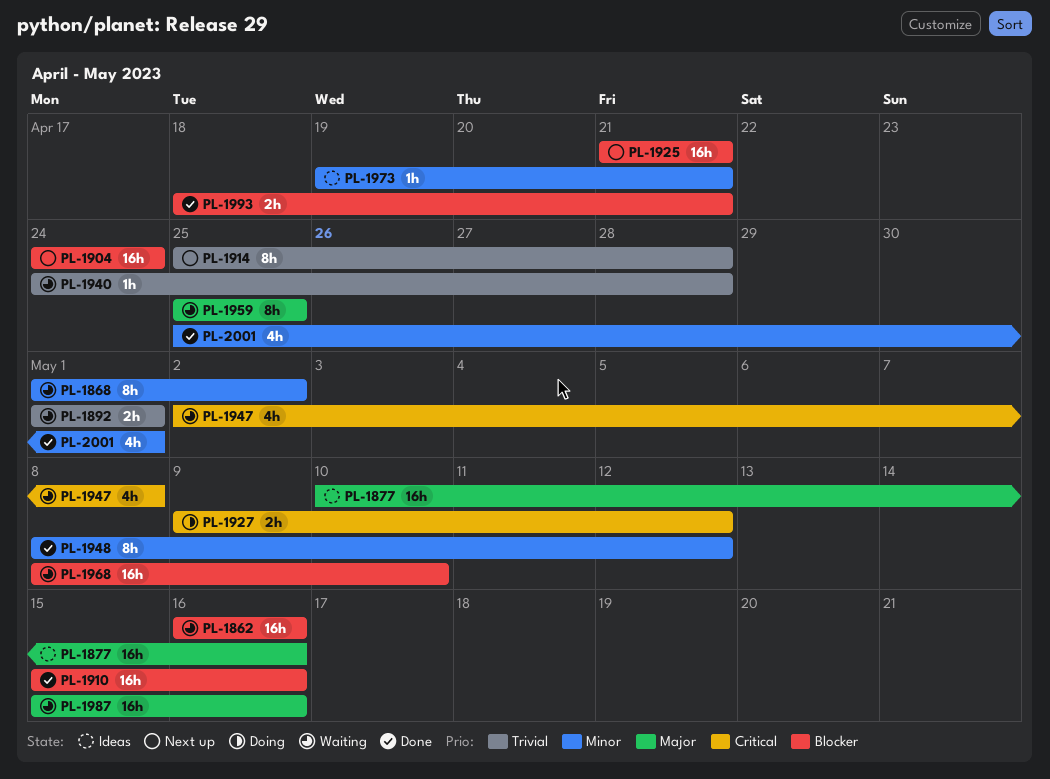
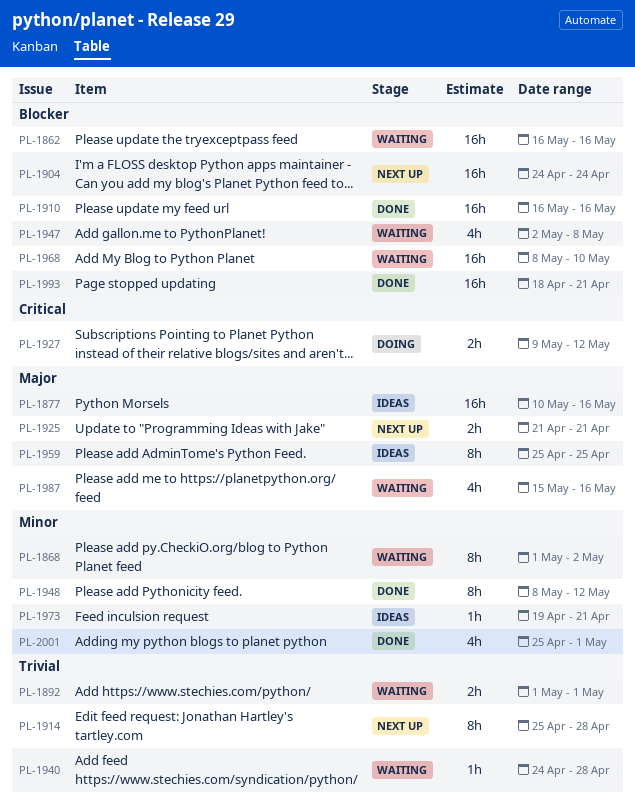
PL-1910, start: May 15 -> May 16
PL-1925, priority: Blocker -> Major
PL-1925, estimate: 16h -> 2h
PL-1947, priority: Critical -> Blocker
PL-1959, status: Waiting -> Ideas
PL-1987, estimate: 16h -> 4h
PL-1993, estimate: 2h -> 16h

